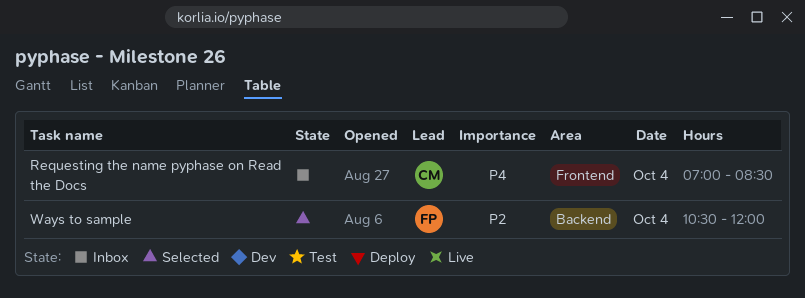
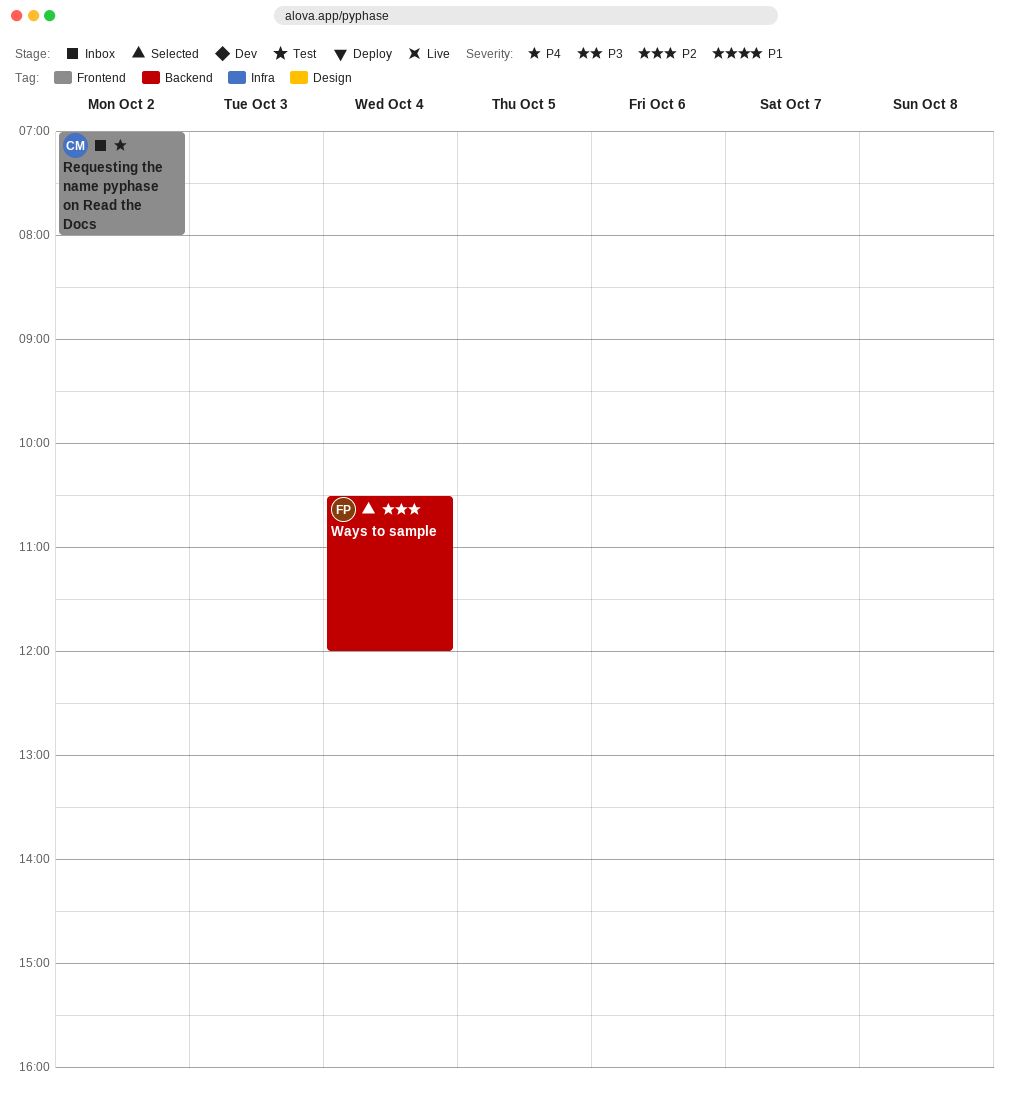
Requesting the name pyphase on Read the Docs, day: Oct 4 -> Oct 2
Requesting the name pyphase on Read the Docs, ends: 08:30 -> 08:00

